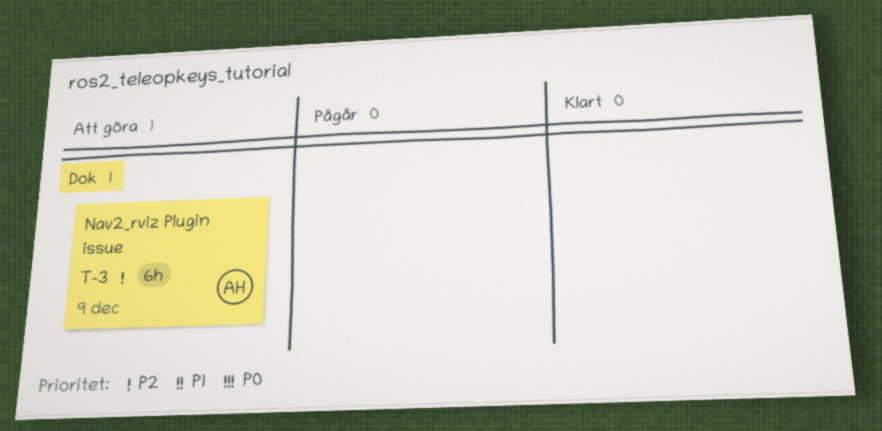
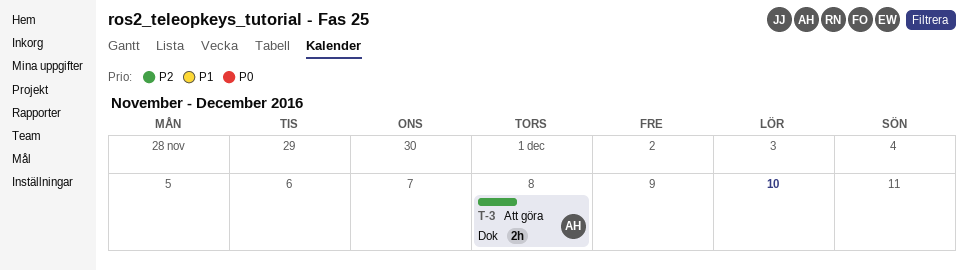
T-3, estimate: 6h -> 2h
T-3, due: Dec 9 -> Dec 8

